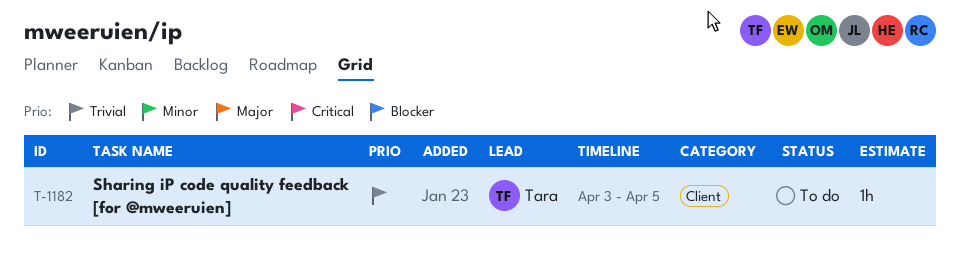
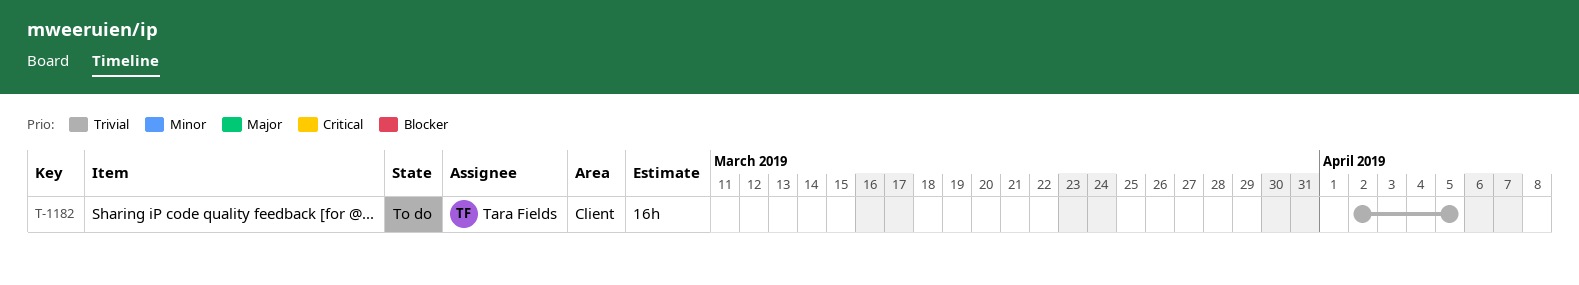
T-1182, estimate: 1h -> 16h
T-1182, start: Apr 3 -> Apr 2

